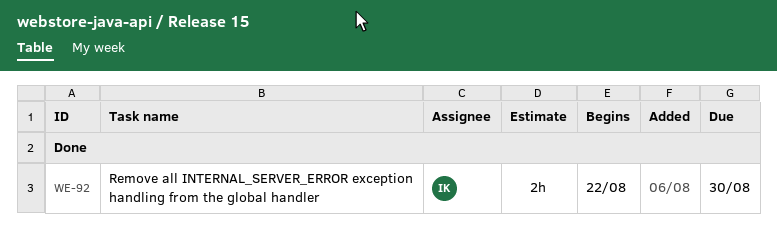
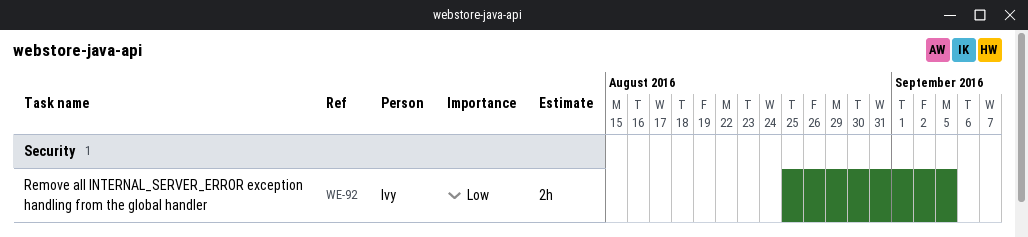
WE-92, start: Aug 22 -> Aug 25
WE-92, due: Aug 30 -> Sep 5

